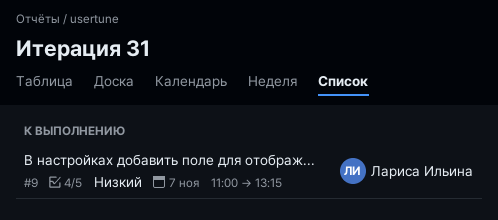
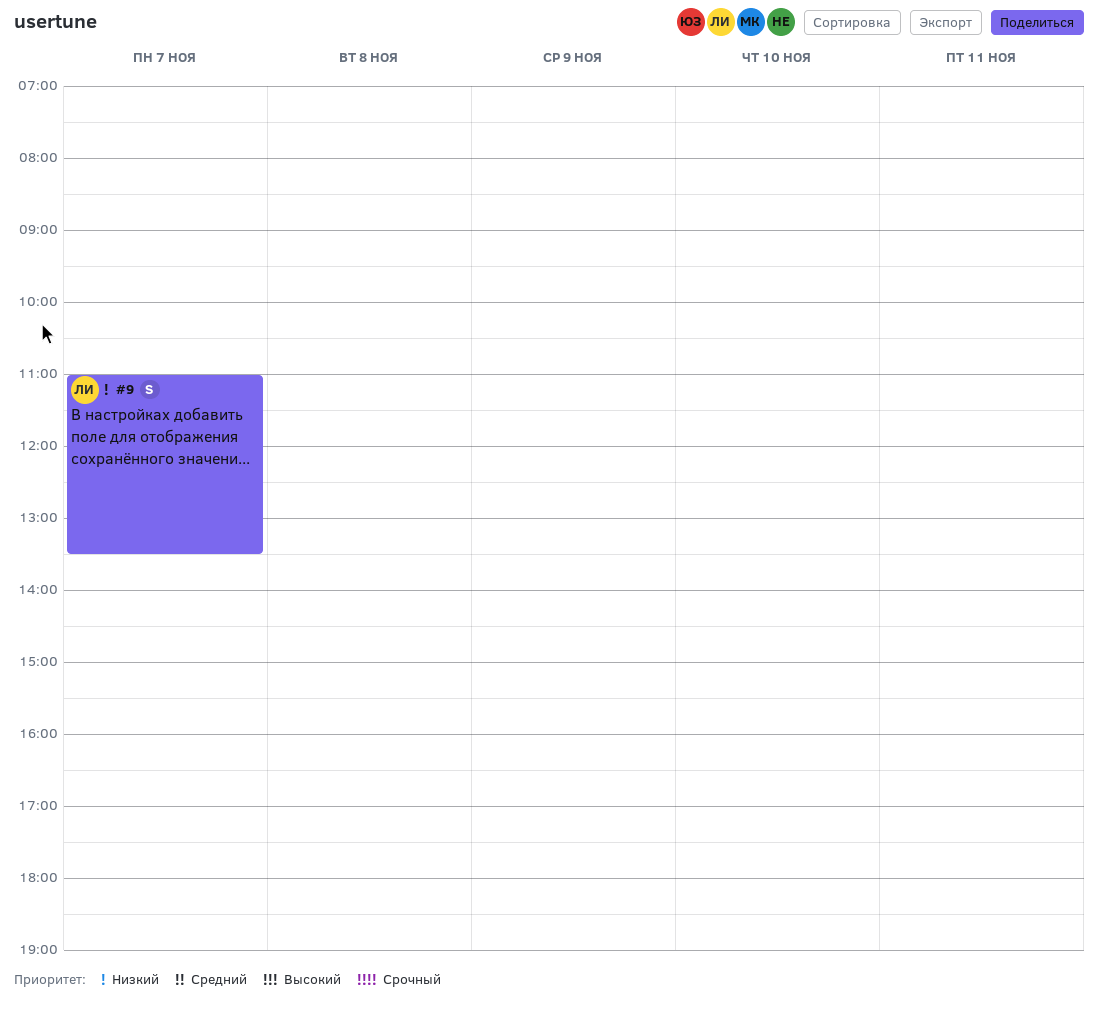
#9, ends: 13:15 -> 13:30

